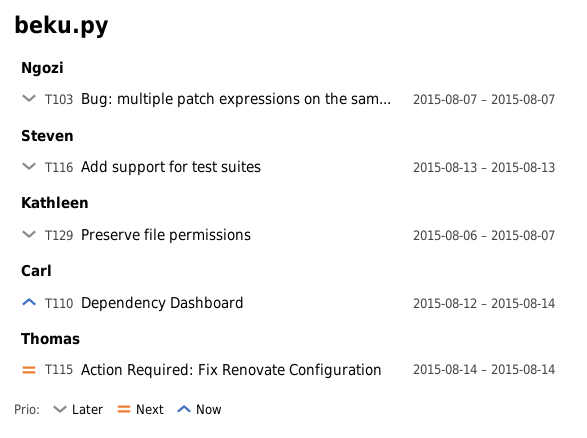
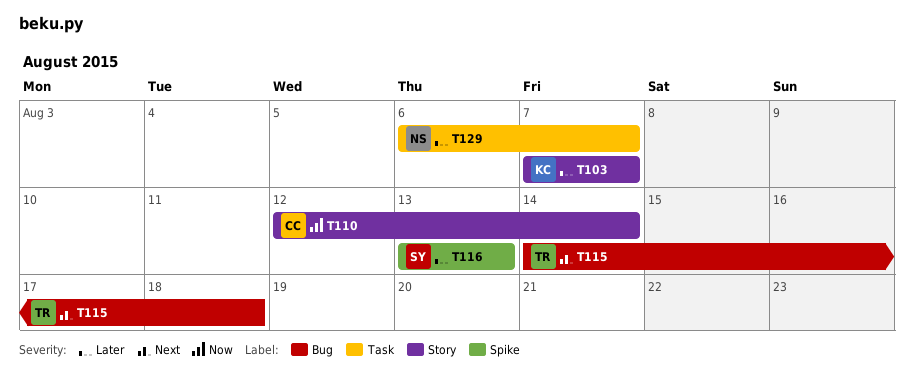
T103, owner: Ngozi -> Kathleen
T115, due: Aug 14 -> Aug 18
T129, owner: Kathleen -> Ngozi

